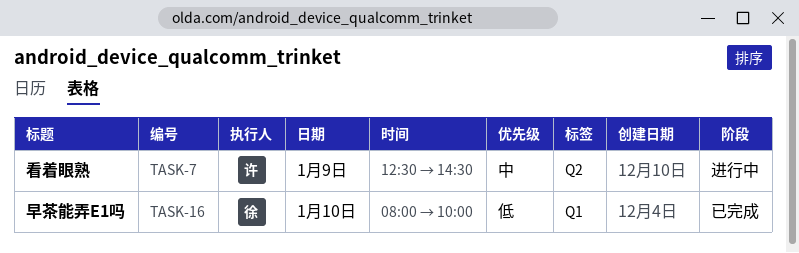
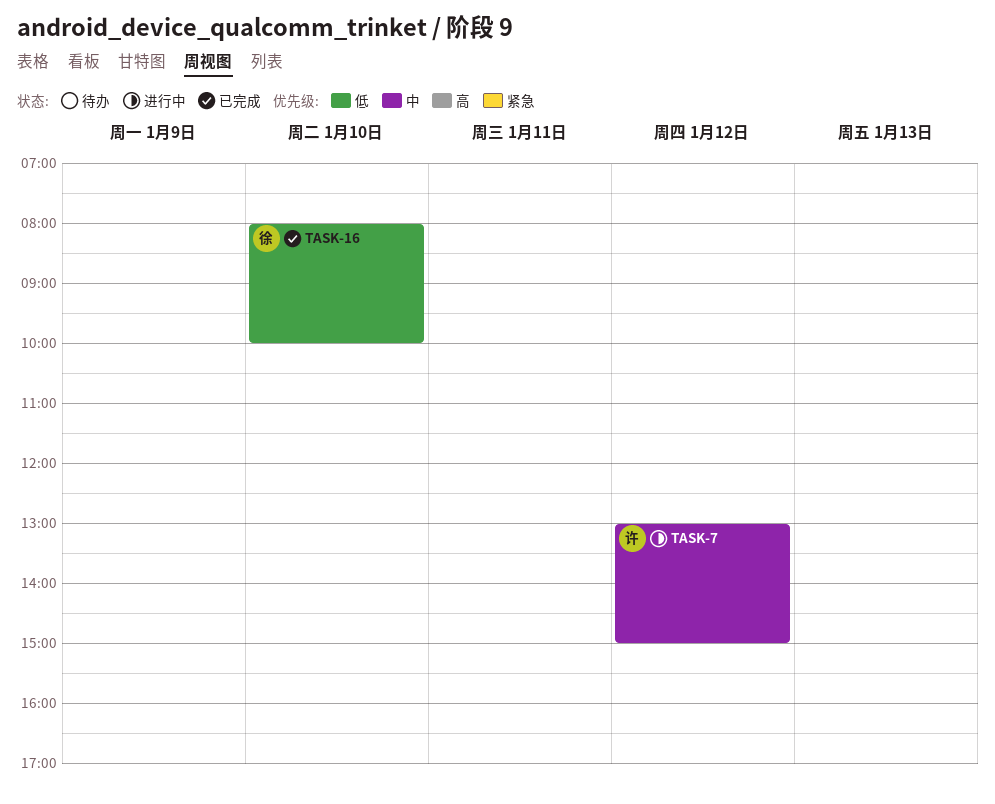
TASK-7, day: Jan 9 -> Jan 12
TASK-7, begins: 12:30 -> 13:00
TASK-7, ends: 14:30 -> 15:00

